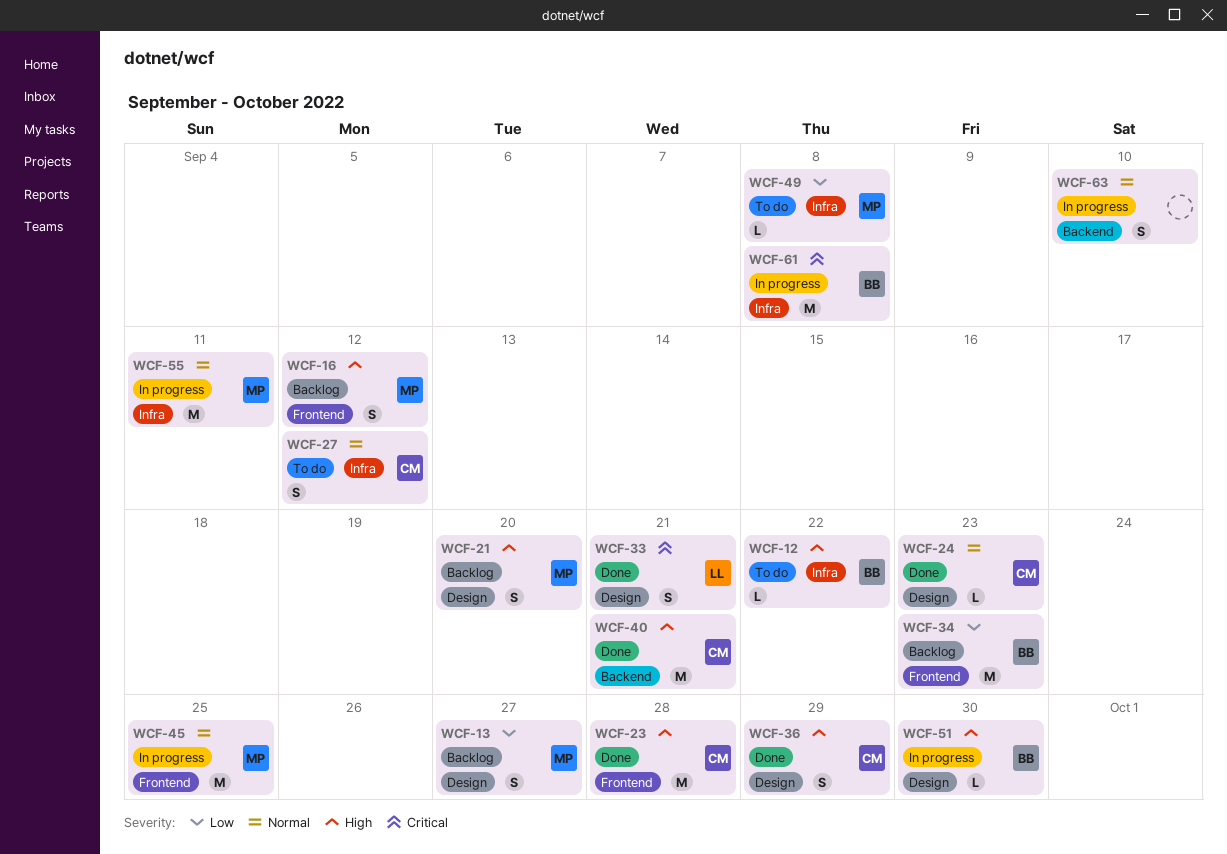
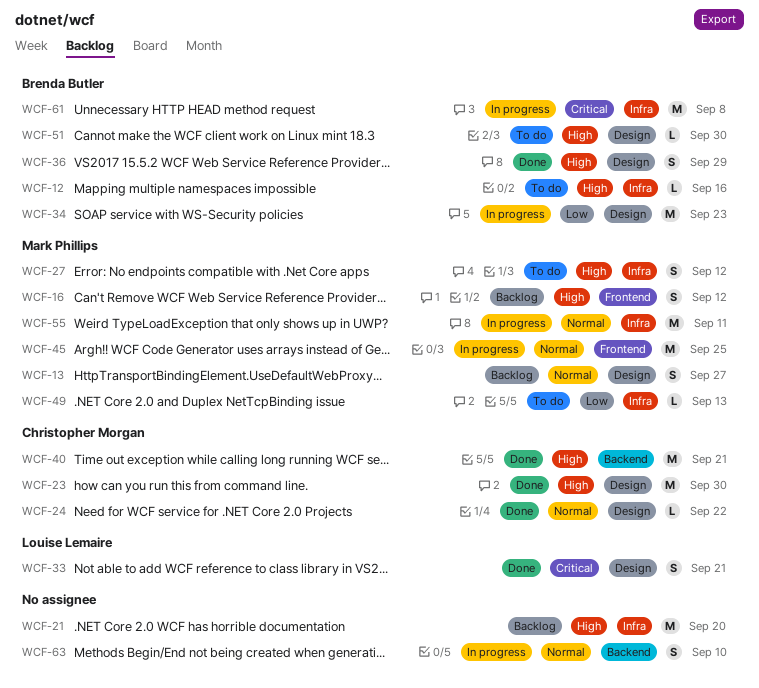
WCF-12, due: Sep 22 -> Sep 16
WCF-13, priority: Low -> Normal
WCF-21, owner: Mark Phillips -> none
WCF-21, label: Design -> Infra
WCF-21, estimate: S -> M
WCF-23, label: Frontend -> Design
WCF-23, due: Sep 28 -> Sep 30
WCF-24, due: Sep 23 -> Sep 22
WCF-27, owner: Christopher Morgan -> Mark Phillips
WCF-27, priority: Normal -> High
WCF-34, status: Backlog -> In progress
WCF-34, label: Frontend -> Design
WCF-36, owner: Christopher Morgan -> Brenda Butler
WCF-49, due: Sep 8 -> Sep 13
WCF-51, status: In progress -> To do

